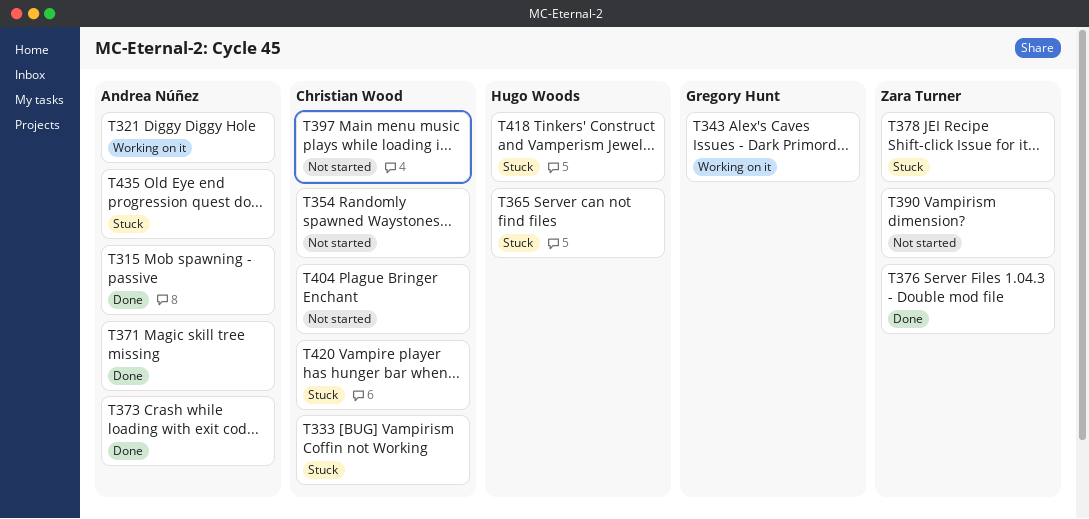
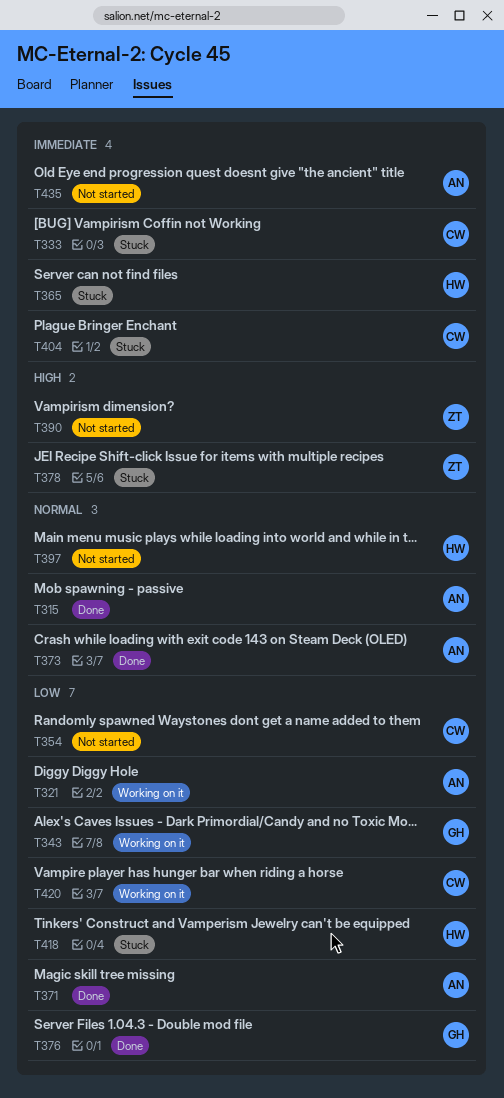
T376, owner: Zara Turner -> Gregory Hunt
T397, owner: Christian Wood -> Hugo Woods
T404, status: Not started -> Stuck
T420, status: Stuck -> Working on it
T435, status: Stuck -> Not started

